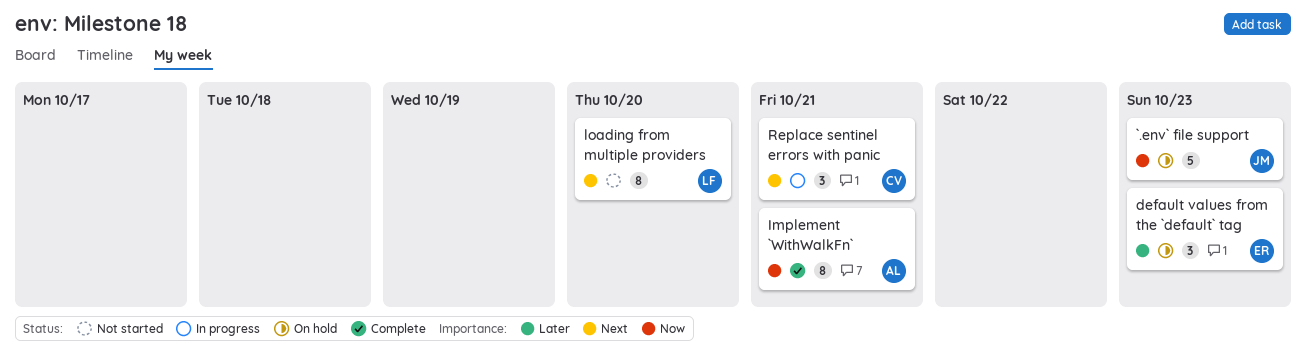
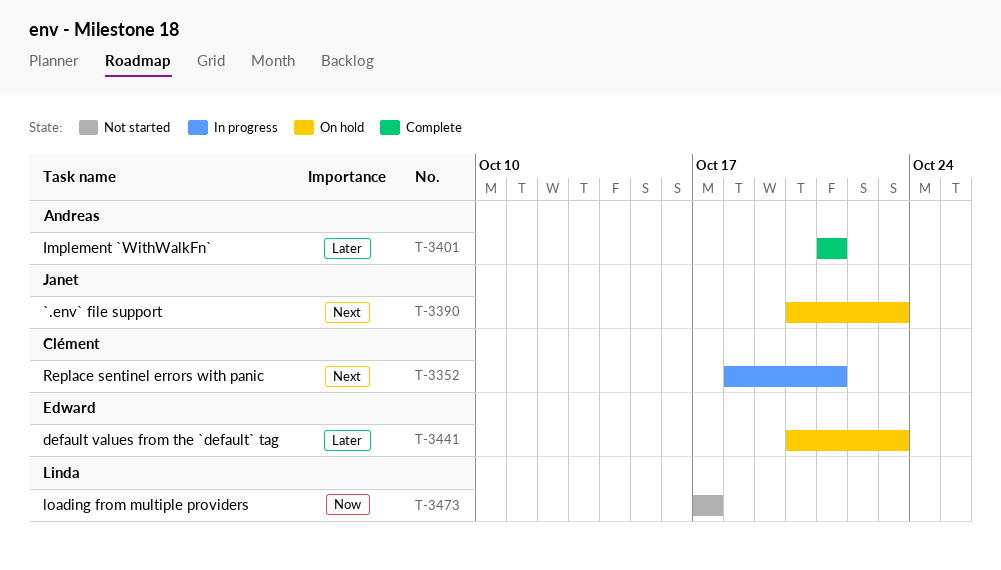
`.env` file support, priority: Now -> Next
Implement `WithWalkFn`, priority: Now -> Later
loading from multiple providers, priority: Next -> Now
loading from multiple providers, due: Oct 20 -> Oct 17

